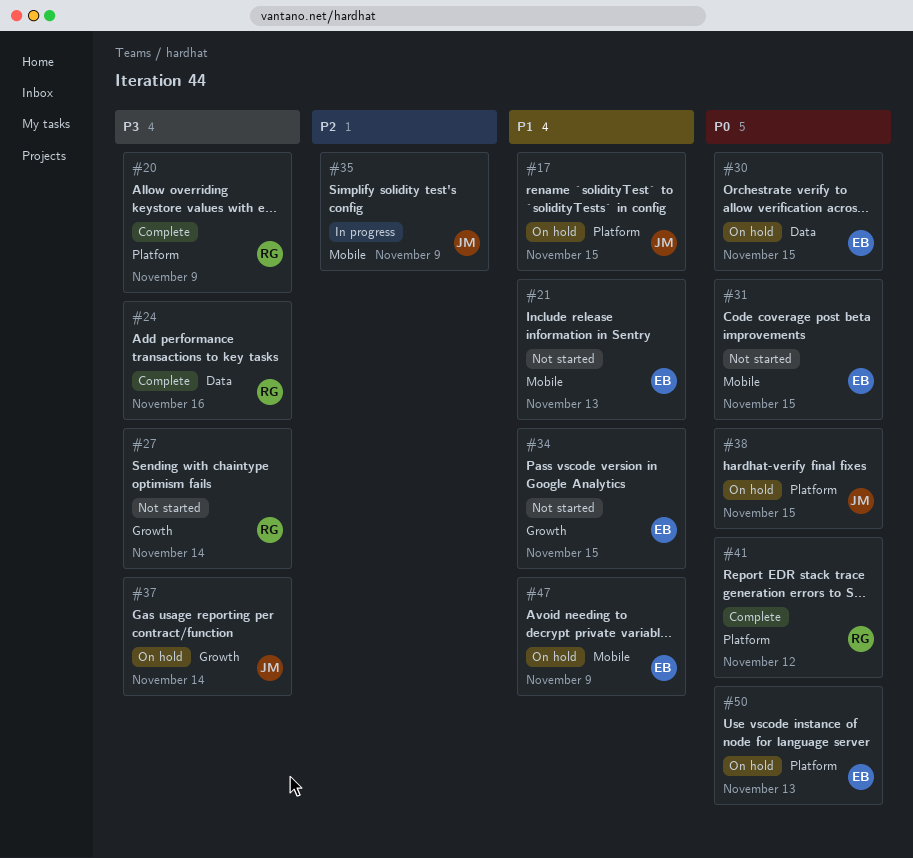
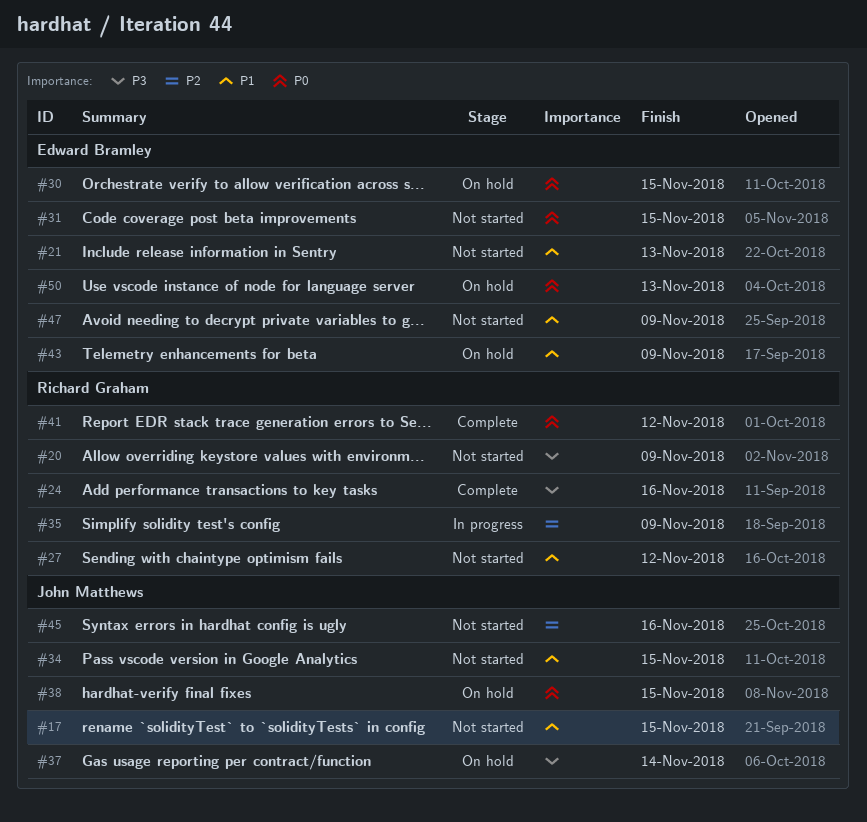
#17, status: On hold -> Not started
#20, status: Complete -> Not started
#27, priority: P3 -> P1
#27, due: Nov 14 -> Nov 12
#34, owner: Edward Bramley -> John Matthews
#35, owner: John Matthews -> Richard Graham
#43: none -> present
#45: none -> present
#47, status: On hold -> Not started

